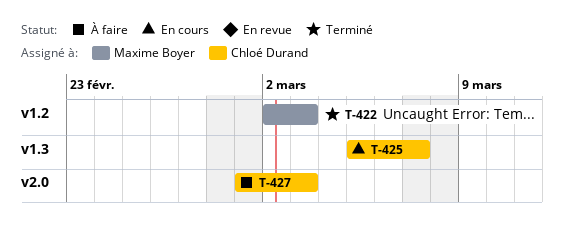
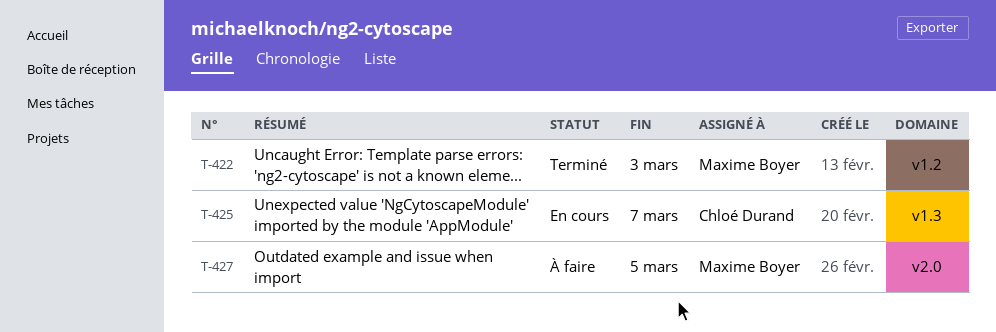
T-427, owner: Chloé Durand -> Maxime Boyer
T-427, due: Mar 3 -> Mar 5

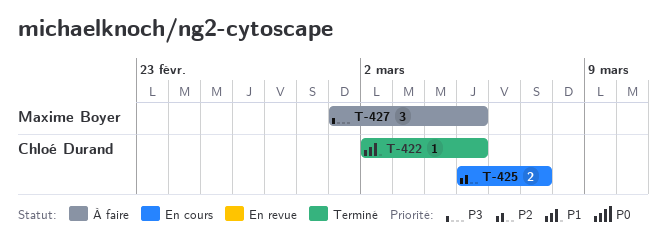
T-422, owner: Maxime Boyer -> Chloé Durand
T-422, due: Mar 3 -> Mar 5

